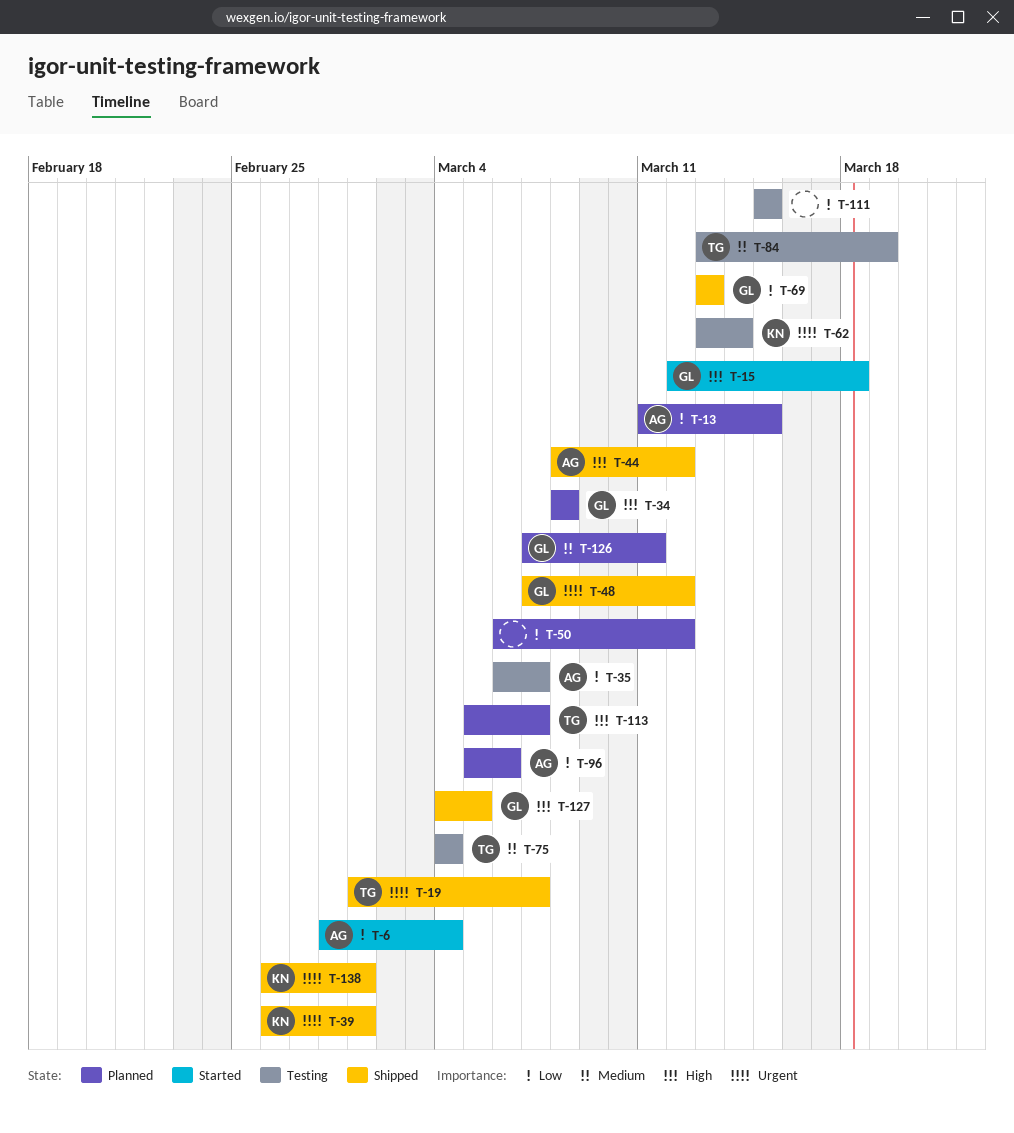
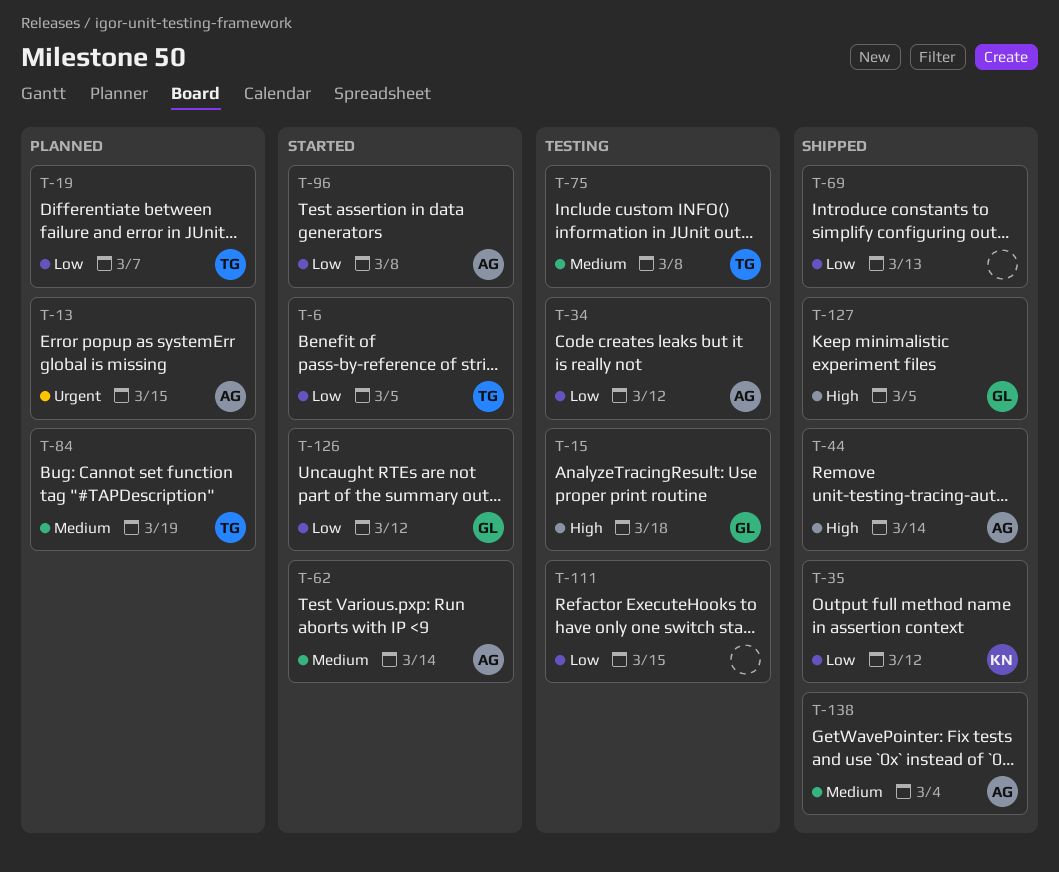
T-6, owner: AG -> TG
T-6, due: Mar 4 -> Mar 5
T-13, priority: Low -> Urgent
T-15, status: Started -> Testing
T-19, status: Shipped -> Planned
T-19, priority: Urgent -> Low
T-34, status: Planned -> Testing
T-34, owner: GL -> AG
T-34, priority: High -> Low
T-34, due: Mar 8 -> Mar 12
T-35, status: Testing -> Shipped
T-35, owner: AG -> KN
T-35, due: Mar 7 -> Mar 12
T-39: present -> none
T-44, due: Mar 12 -> Mar 14
T-48: present -> none
T-50: present -> none
T-62, status: Testing -> Started
T-62, owner: KN -> AG
T-62, priority: Urgent -> Medium
T-69, owner: GL -> none
T-75, due: Mar 4 -> Mar 8
T-84, status: Testing -> Planned
T-96, status: Planned -> Started
T-96, due: Mar 6 -> Mar 8
T-113: present -> none
T-126, status: Planned -> Started
T-126, priority: Medium -> Low
T-126, due: Mar 11 -> Mar 12
T-138, owner: KN -> AG
T-138, priority: Urgent -> Medium
T-138, due: Mar 1 -> Mar 4

